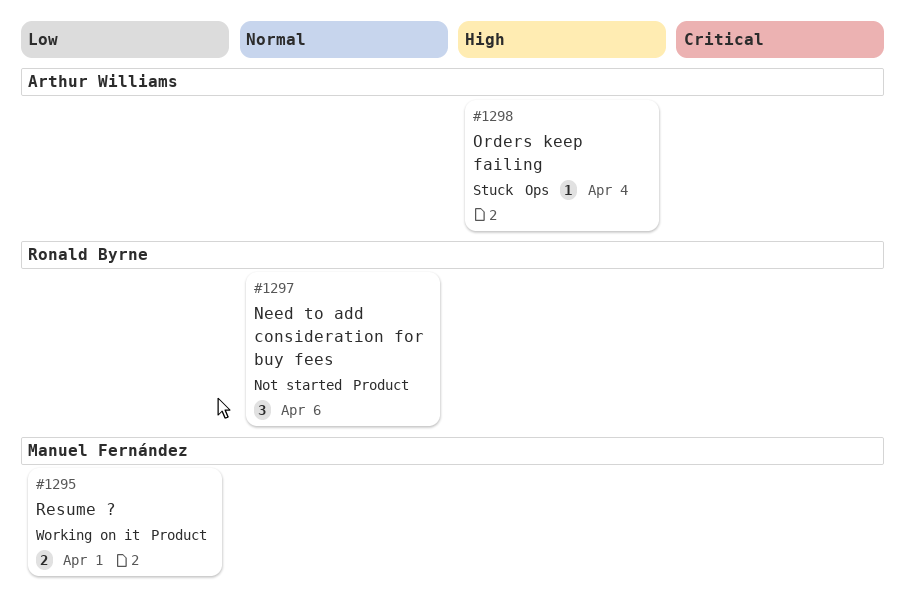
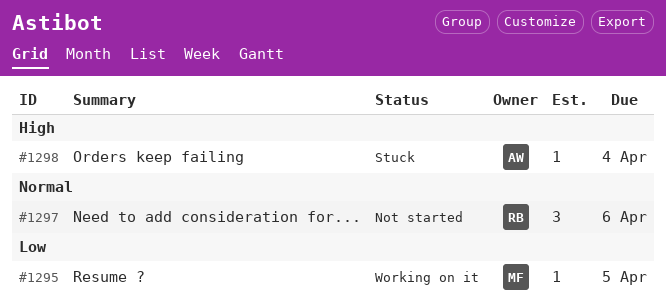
#1295, estimate: 2 -> 1
#1295, due: Apr 1 -> Apr 5

